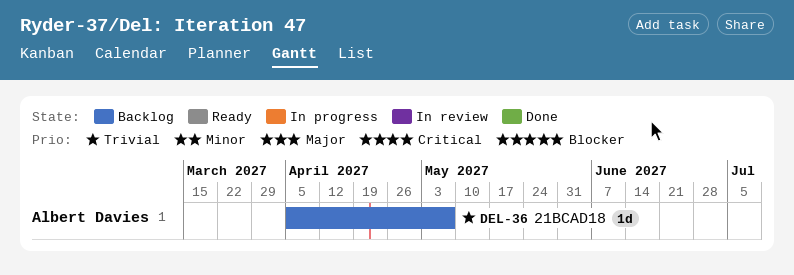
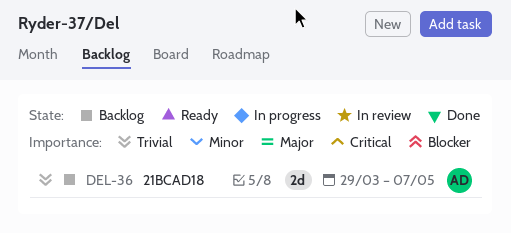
DEL-36, estimate: 1d -> 2d
DEL-36, start: Apr 5 -> Mar 29

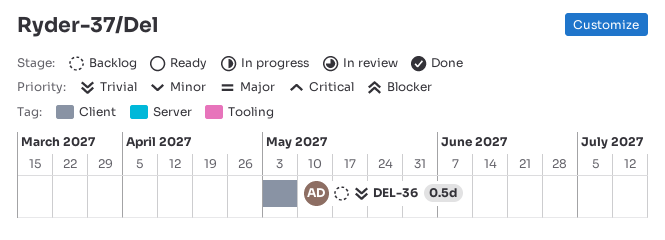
DEL-36, estimate: 2d -> 0.5d
DEL-36, start: Mar 29 -> May 3

